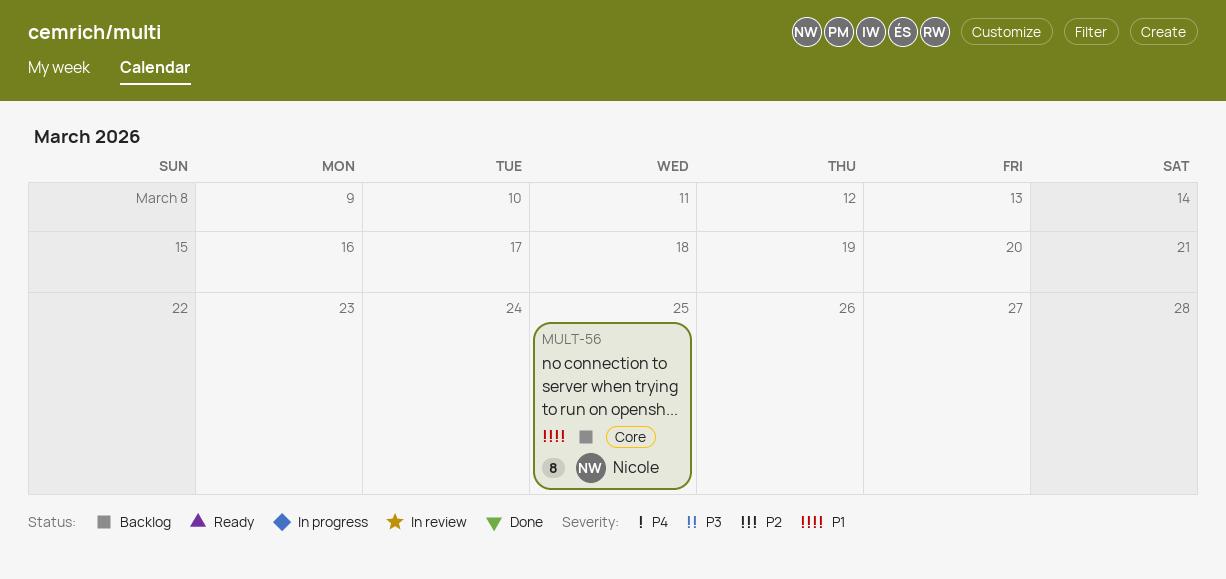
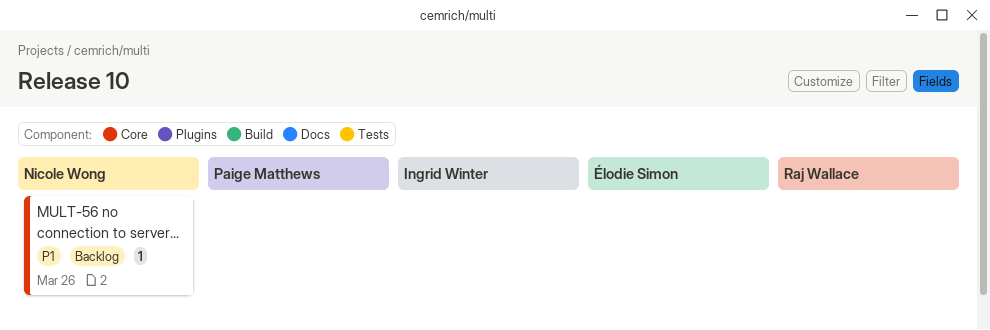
MULT-56, estimate: 8 -> 1
MULT-56, due: Mar 25 -> Mar 26

